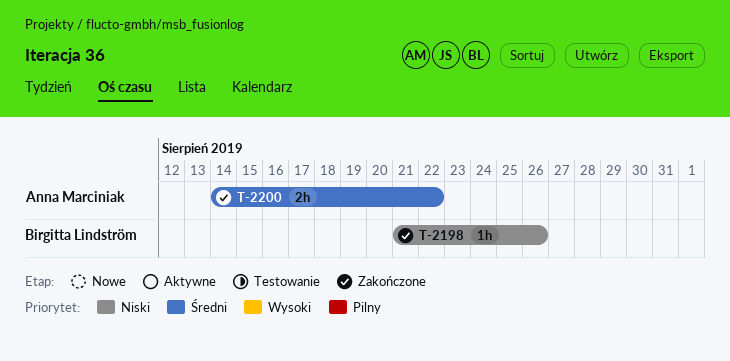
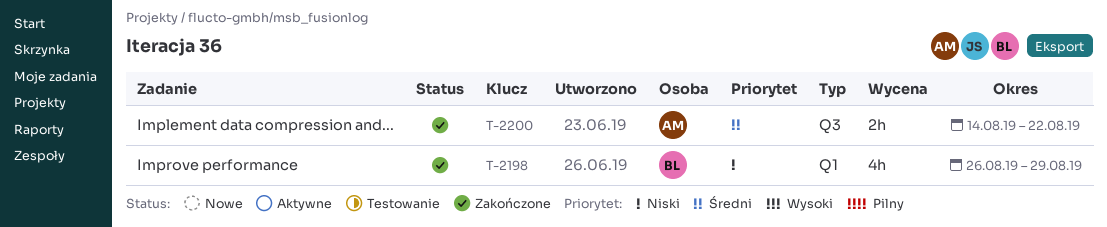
T-2198, estimate: 1h -> 4h
T-2198, start: Aug 21 -> Aug 26
T-2198, due: Aug 26 -> Aug 29

